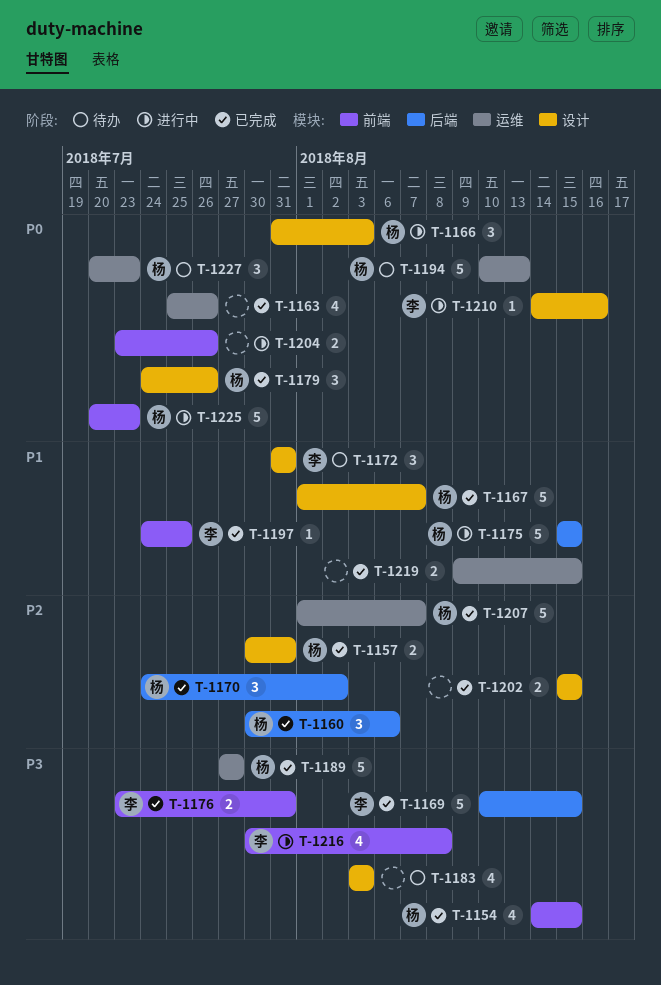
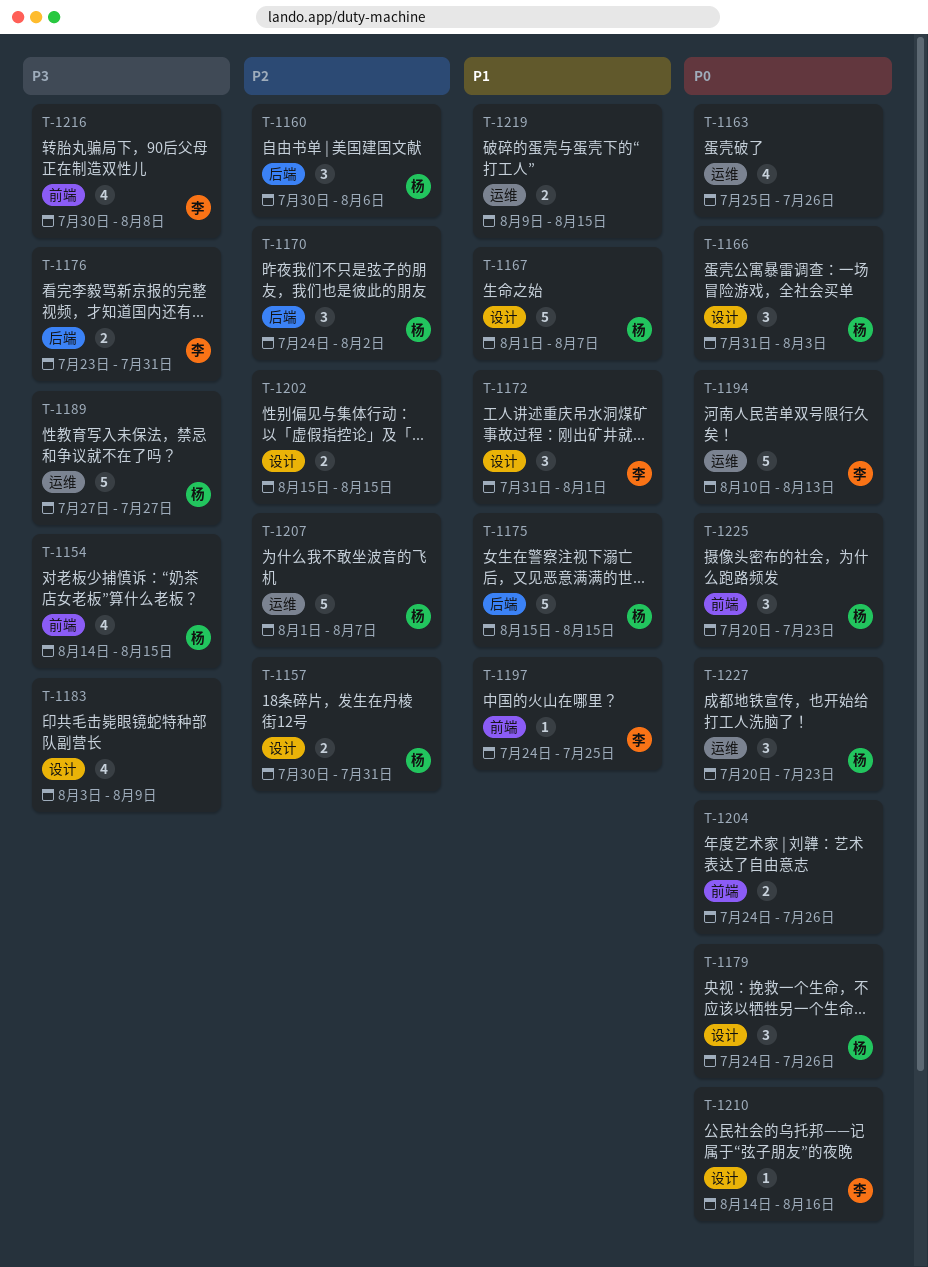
T-1169: present -> none
T-1172, due: Jul 31 -> Aug 1
T-1176, label: 前端 -> 后端
T-1183, due: Aug 3 -> Aug 9
T-1194, owner: 杨 -> 李
T-1204, start: Jul 23 -> Jul 24
T-1225, estimate: 5 -> 3

